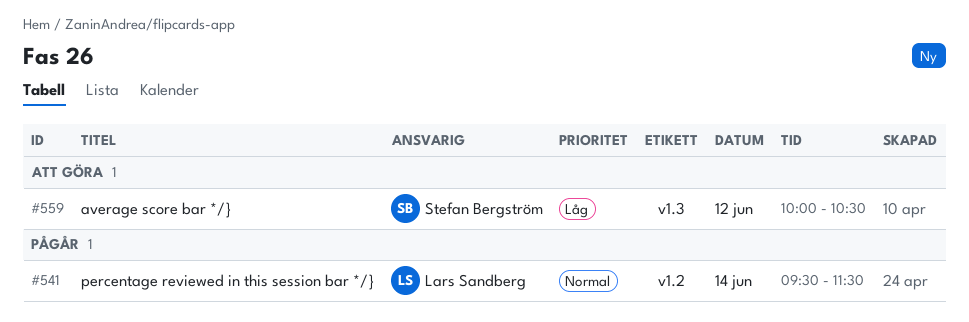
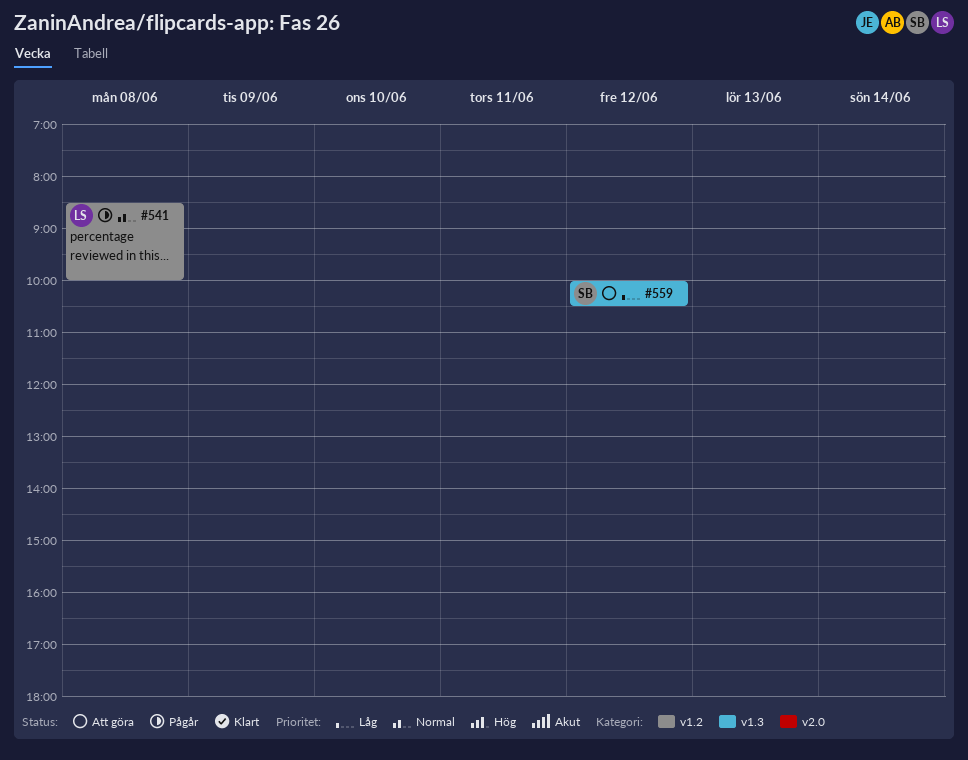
#541, day: Jun 14 -> Jun 8
#541, begins: 09:30 -> 08:30
#541, ends: 11:30 -> 10:00

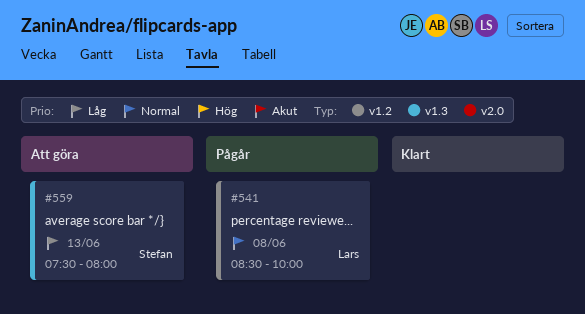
#559, day: Jun 12 -> Jun 13
#559, begins: 10:00 -> 07:30
#559, ends: 10:30 -> 08:00

